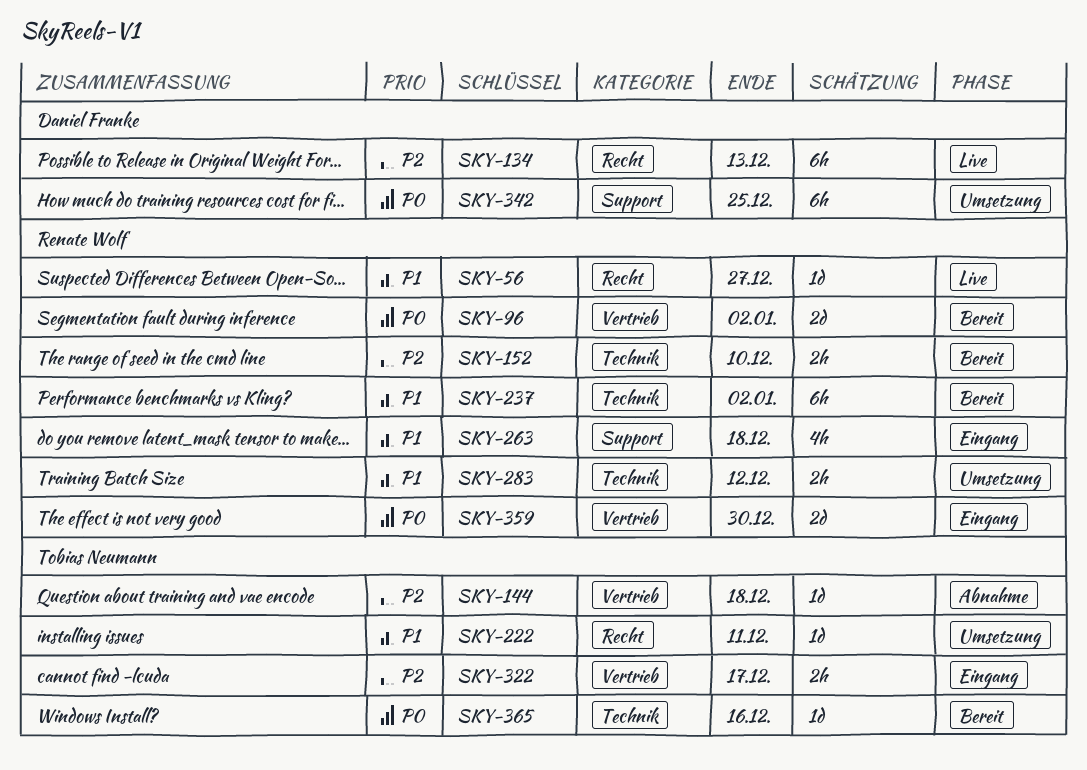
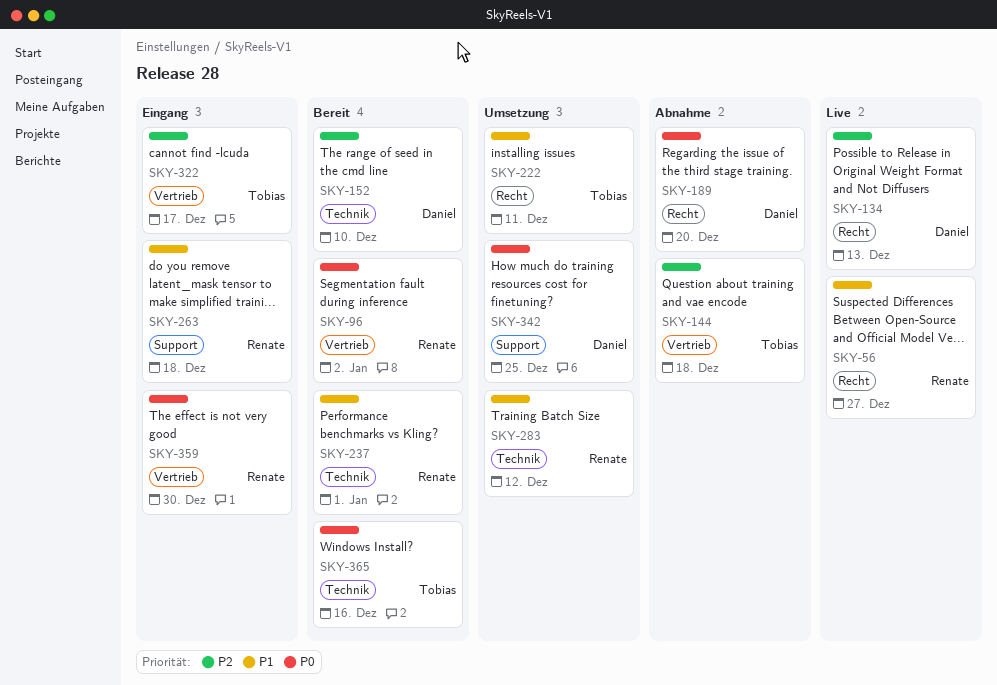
SKY-152, owner: Renate Wolf -> Daniel Franke
SKY-189: none -> present
SKY-237, due: Jan 2 -> Jan 1

